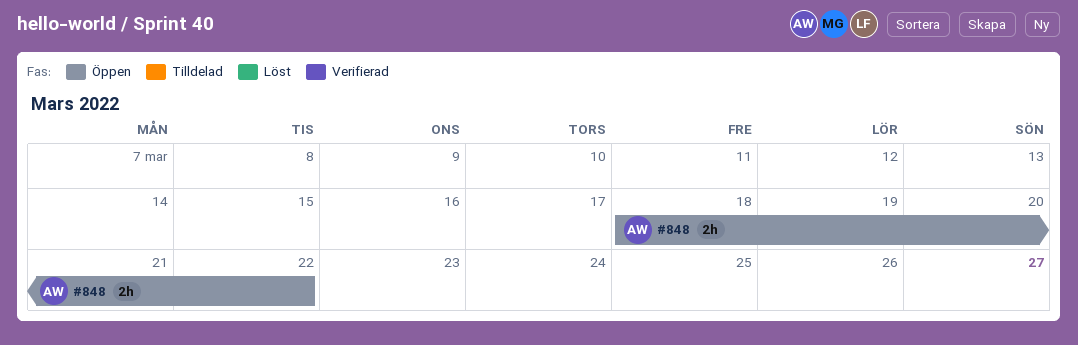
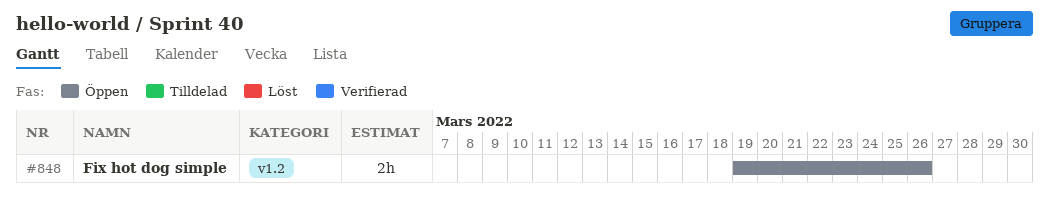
#848, start: Mar 18 -> Mar 19
#848, due: Mar 22 -> Mar 26

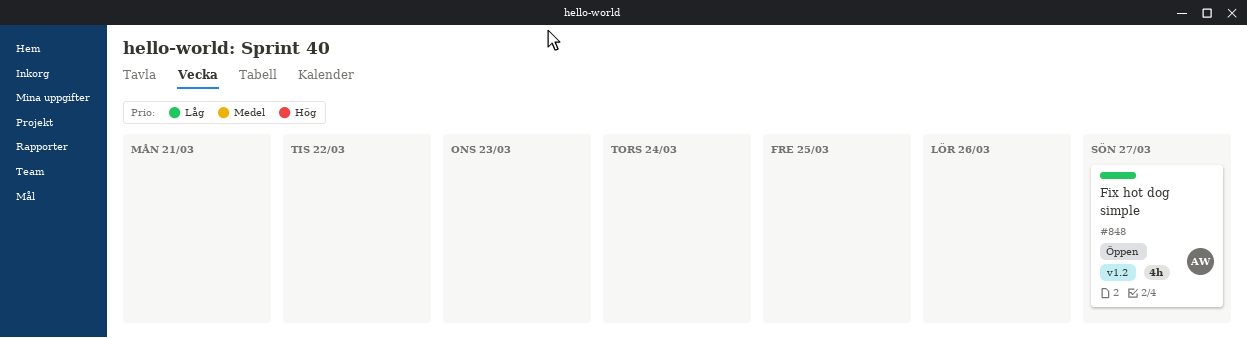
#848, estimate: 2h -> 4h
#848, due: Mar 26 -> Mar 27

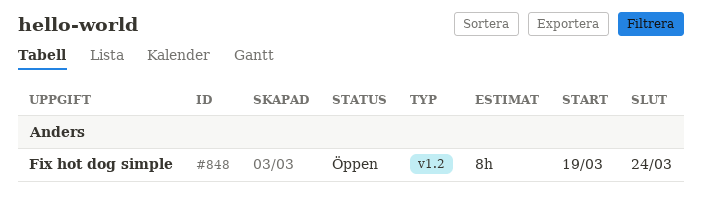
#848, estimate: 4h -> 8h
#848, due: Mar 27 -> Mar 24

